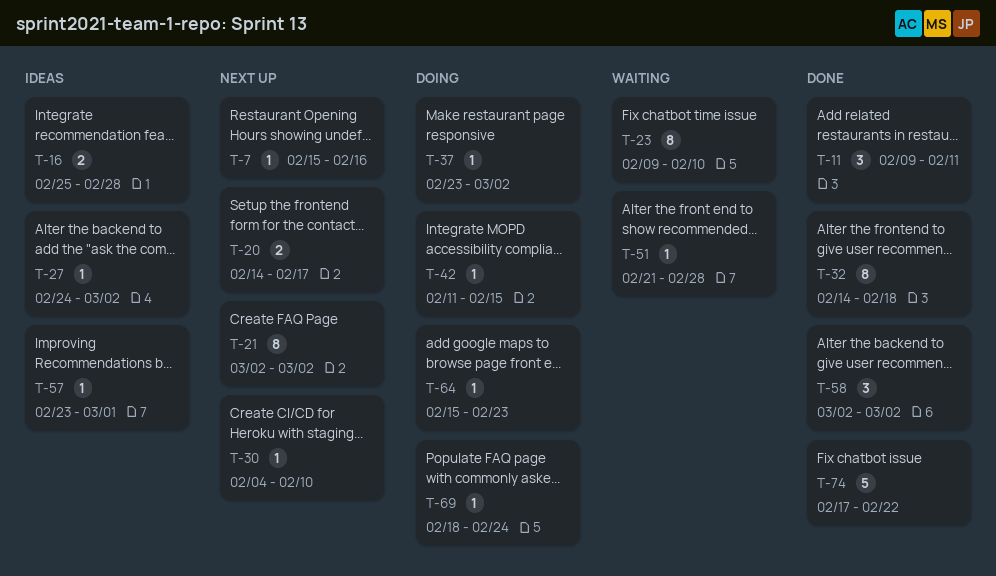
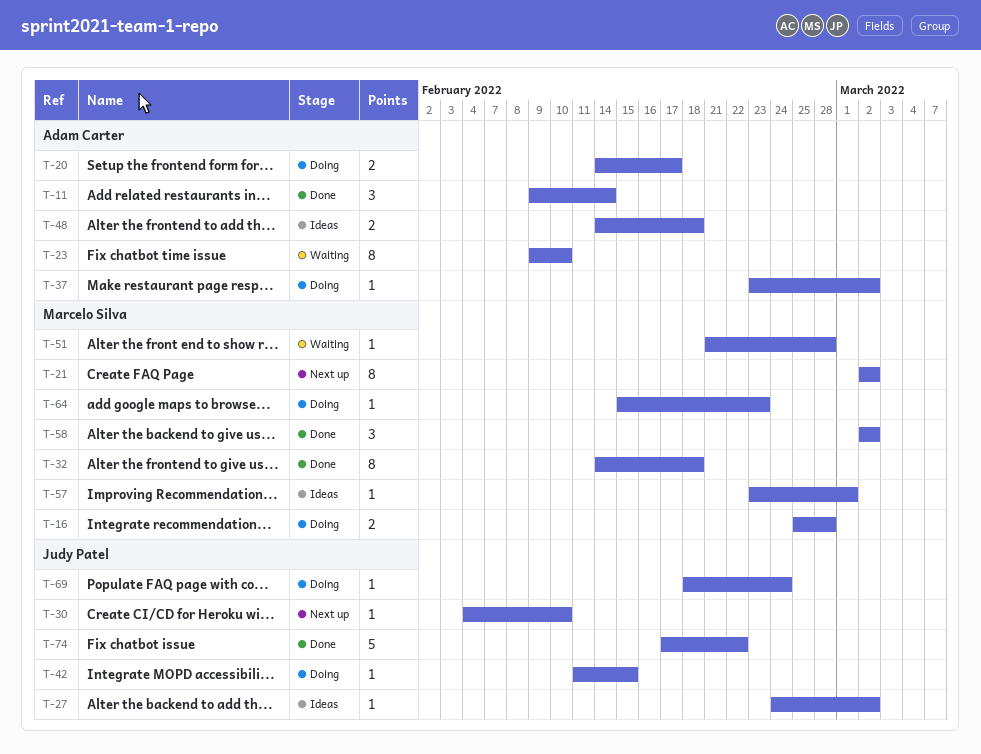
T-7: present -> none
T-11, due: Feb 11 -> Feb 14
T-16, status: Ideas -> Doing
T-20, status: Next up -> Doing
T-48: none -> present

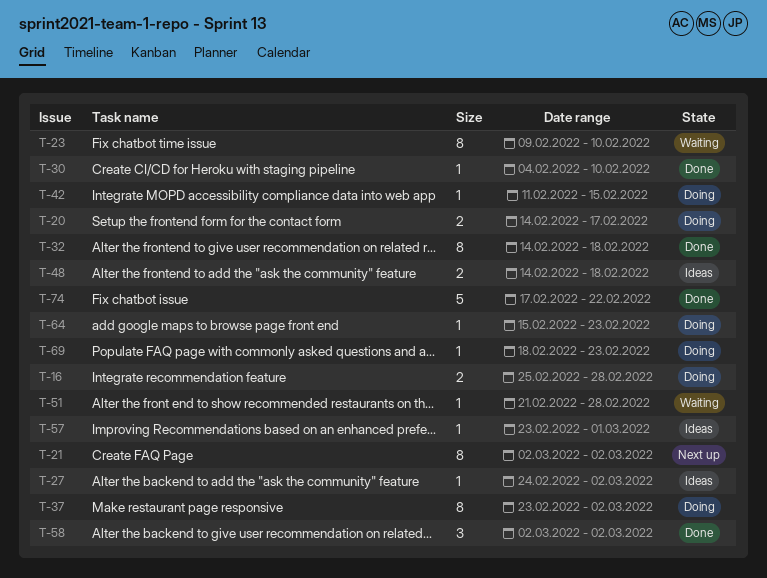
T-11: present -> none
T-30, status: Next up -> Done
T-37, estimate: 1 -> 8
T-69, due: Feb 24 -> Feb 23

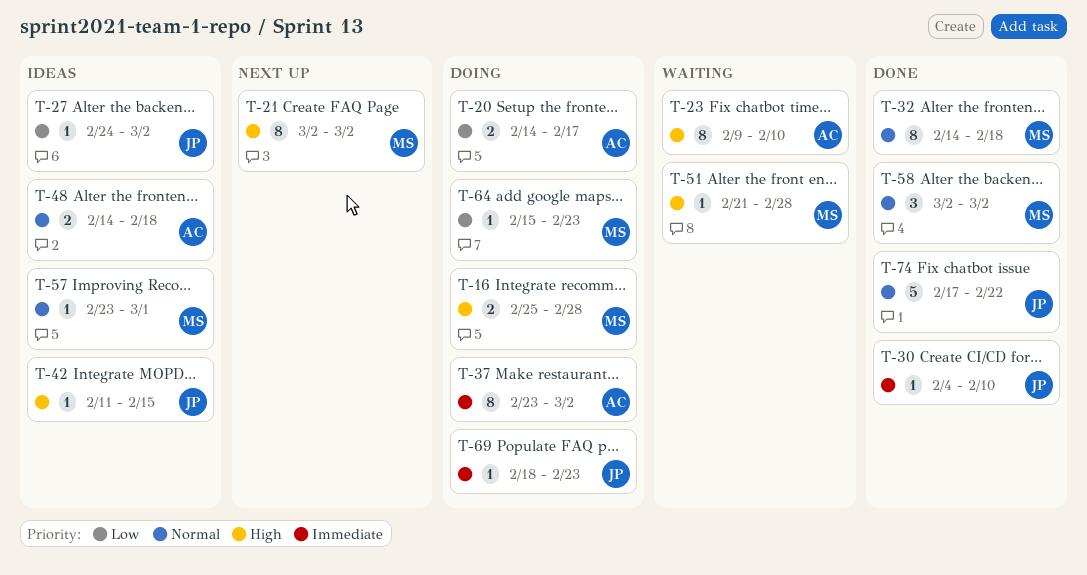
T-42, status: Doing -> Ideas

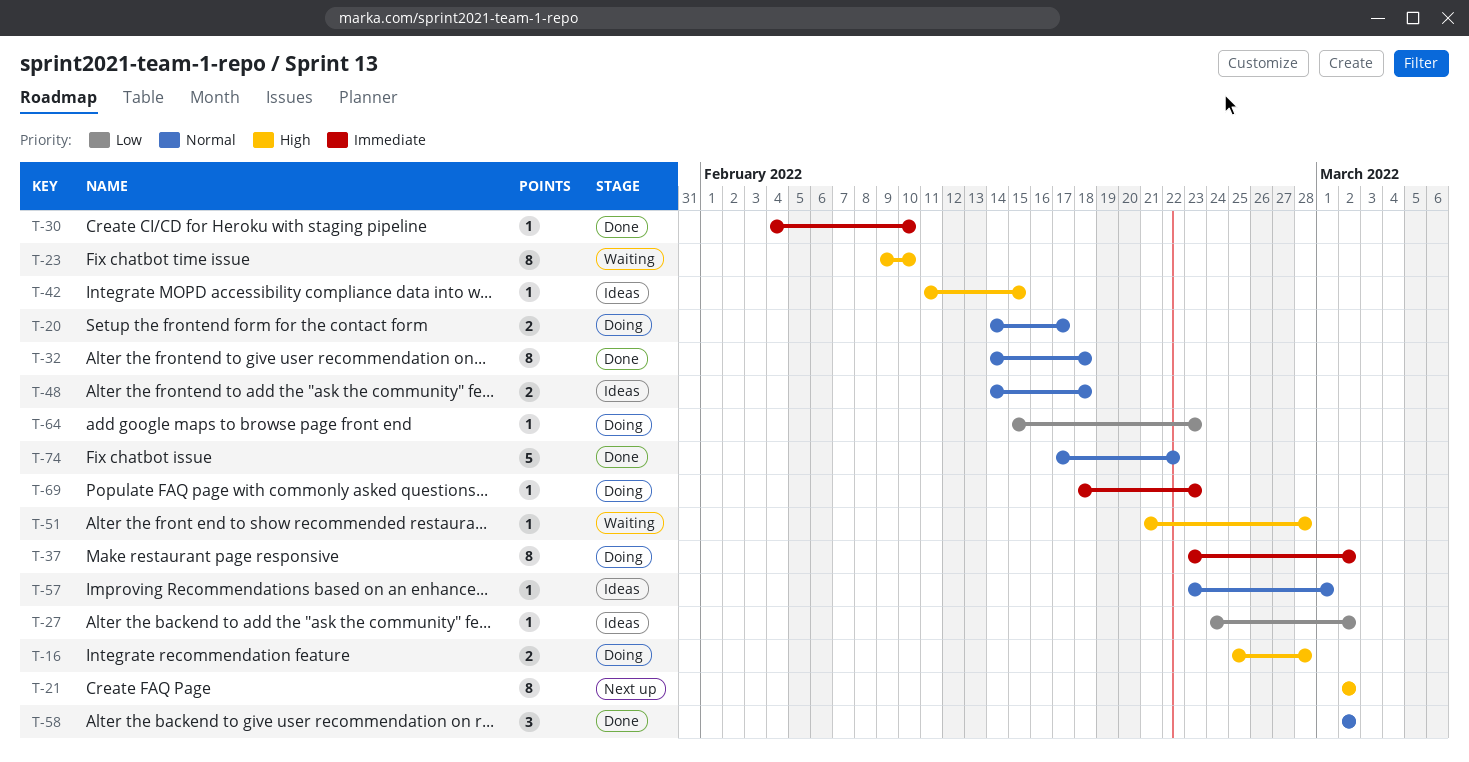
T-20, priority: Low -> Normal

